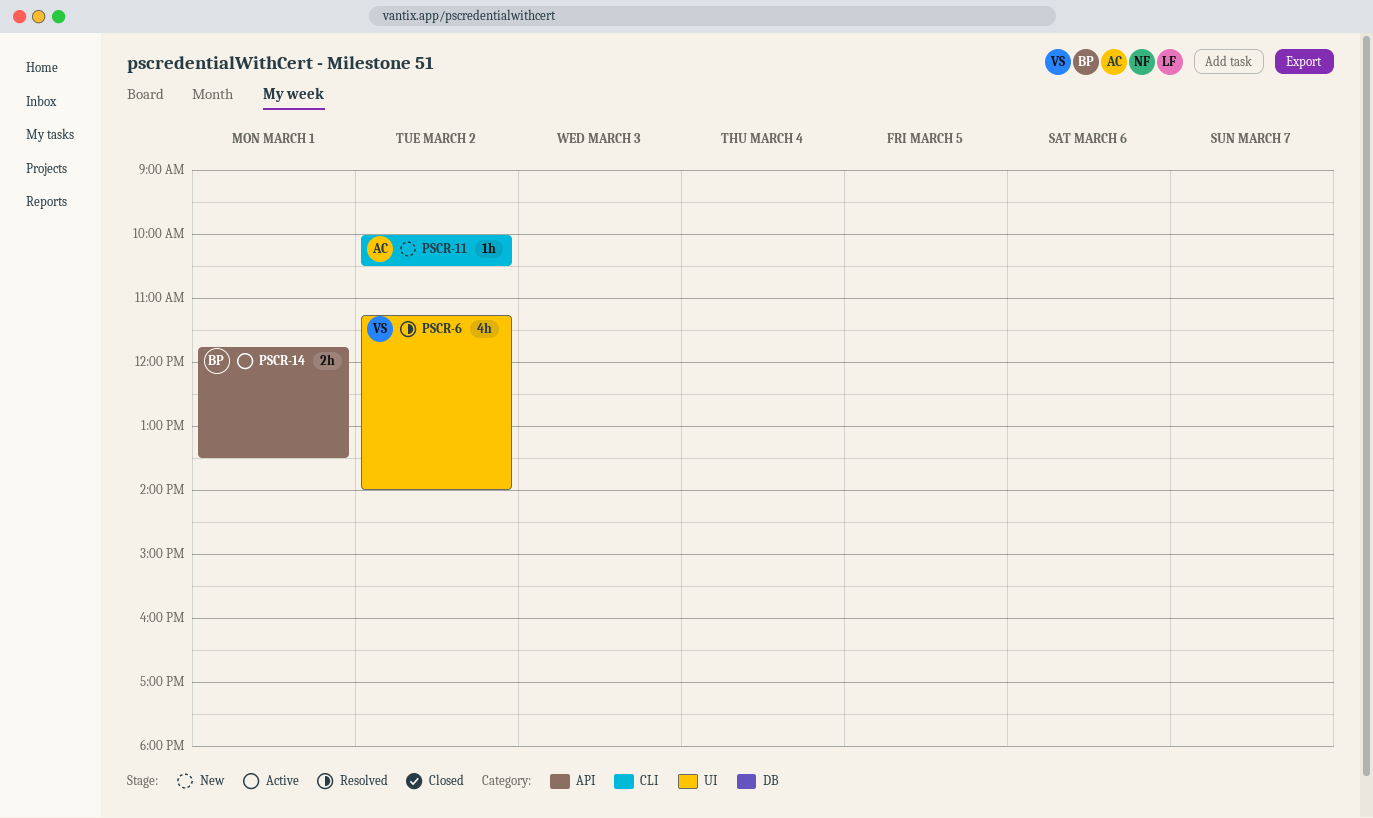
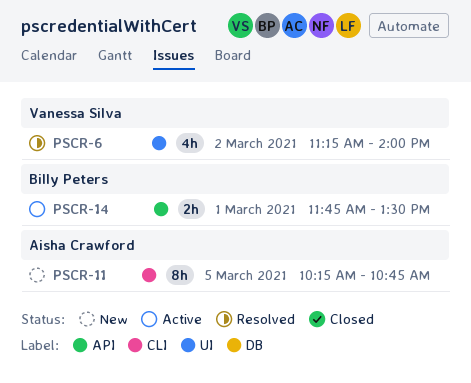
PSCR-11, estimate: 1h -> 8h
PSCR-11, day: Mar 2 -> Mar 5
PSCR-11, begins: 10:00 -> 10:15
PSCR-11, ends: 10:30 -> 10:45

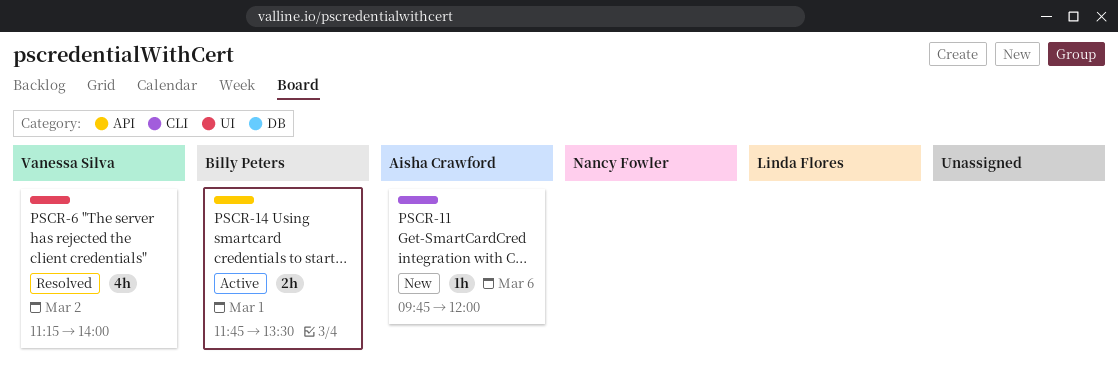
PSCR-11, estimate: 8h -> 1h
PSCR-11, day: Mar 5 -> Mar 6
PSCR-11, begins: 10:15 -> 09:45
PSCR-11, ends: 10:45 -> 12:00

